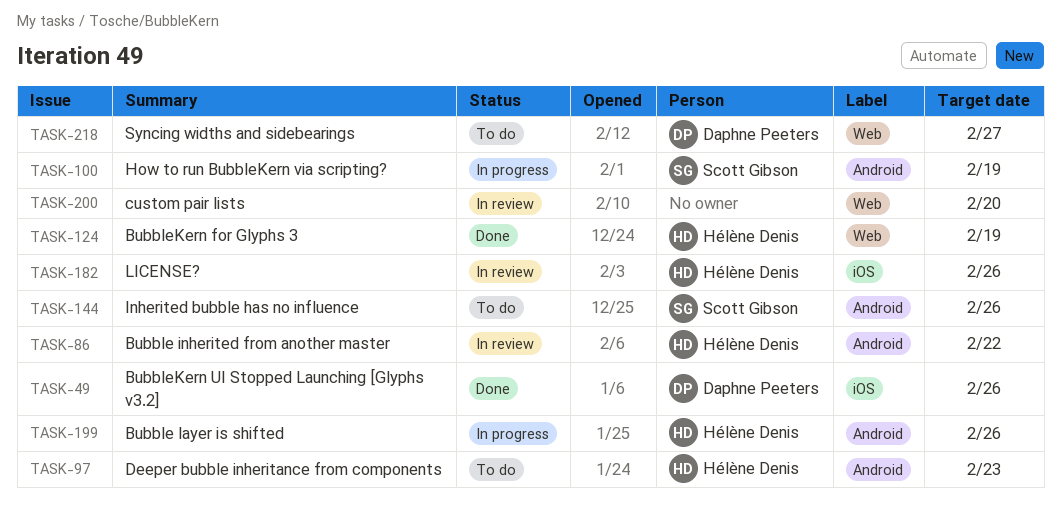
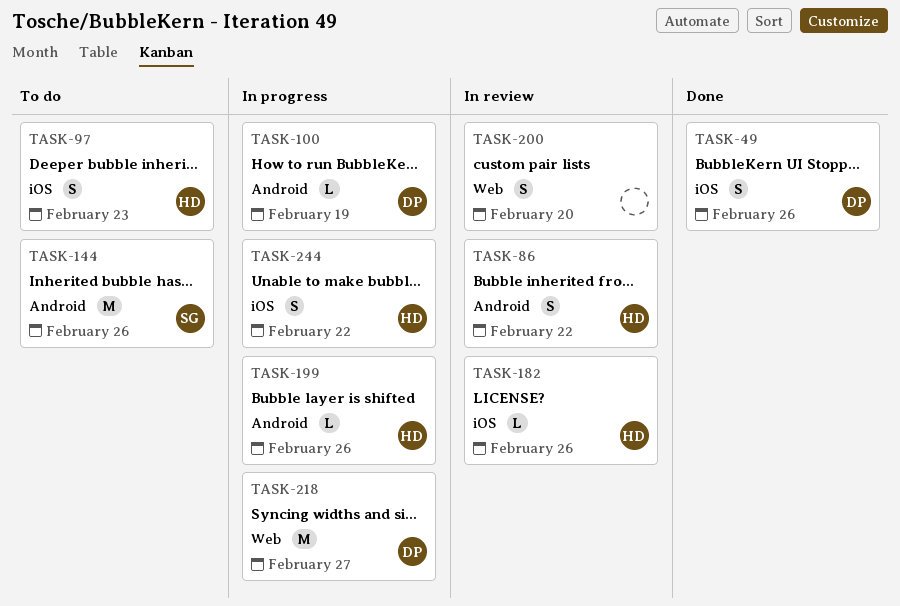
TASK-97, label: Android -> iOS
TASK-100, owner: Scott Gibson -> Daphne Peeters
TASK-124: present -> none
TASK-218, status: To do -> In progress
TASK-244: none -> present

